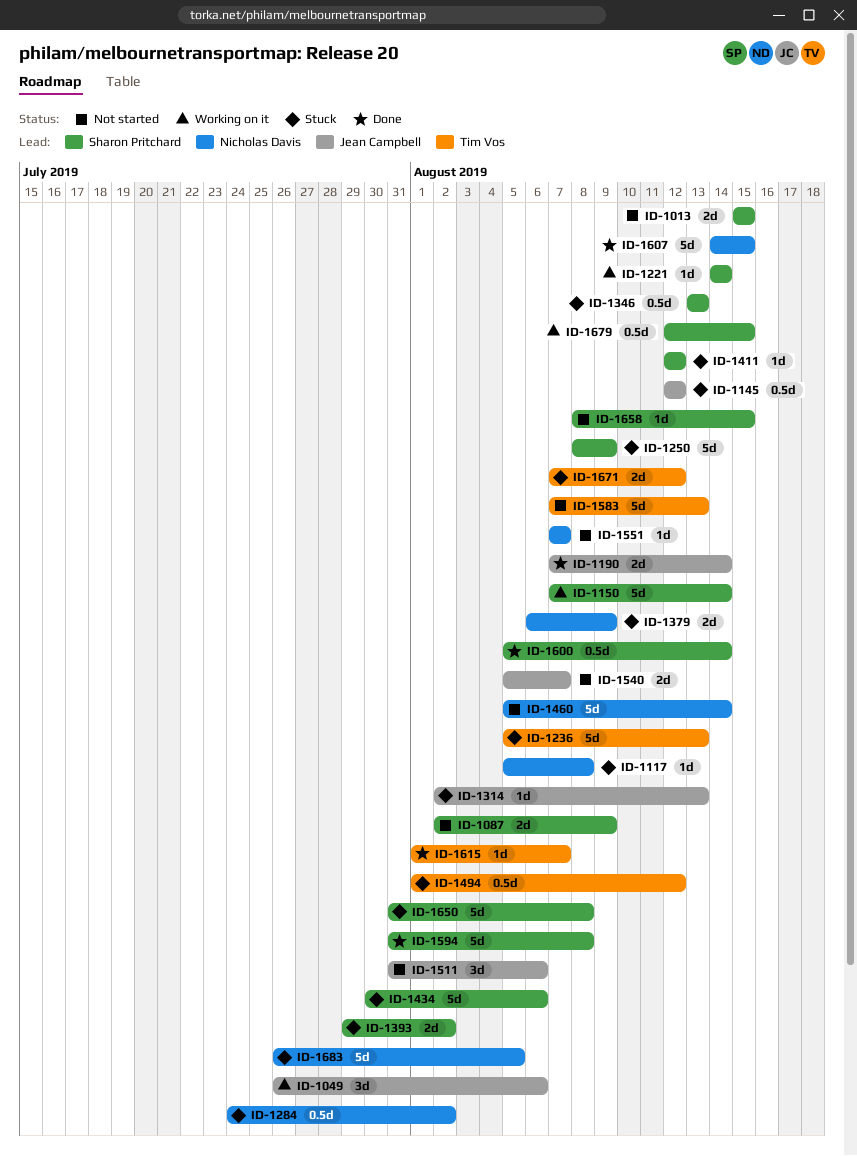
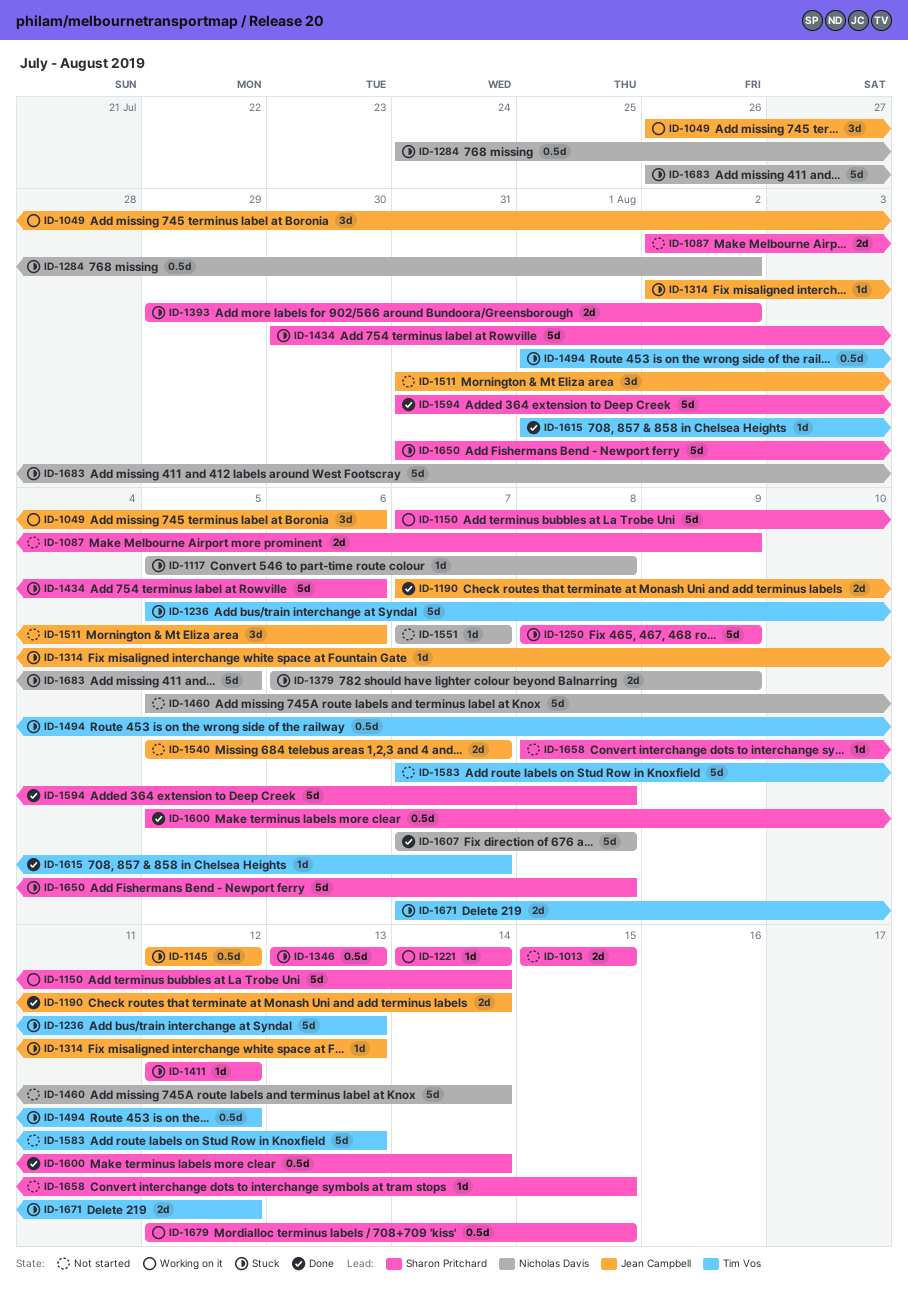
ID-1607, start: Aug 14 -> Aug 7
ID-1607, due: Aug 15 -> Aug 8

